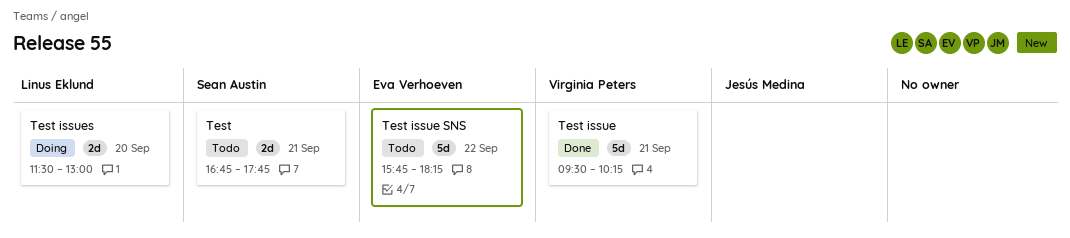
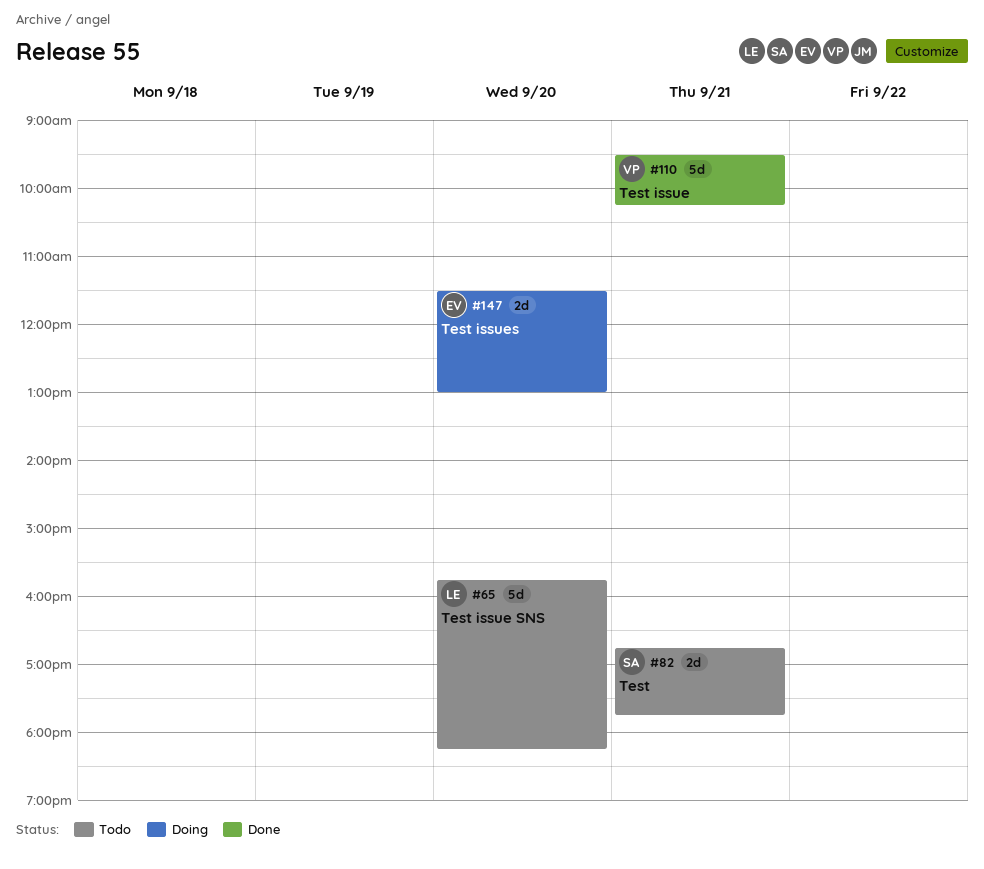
Test issue SNS, owner: Eva Verhoeven -> Linus Eklund
Test issue SNS, day: Sep 22 -> Sep 20
Test issues, owner: Linus Eklund -> Eva Verhoeven

